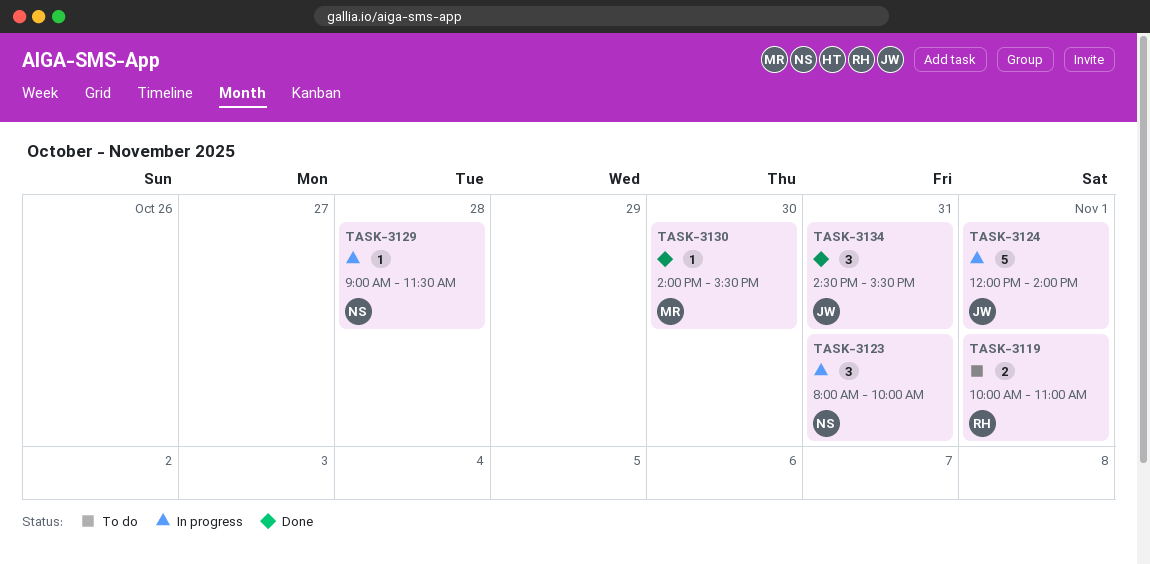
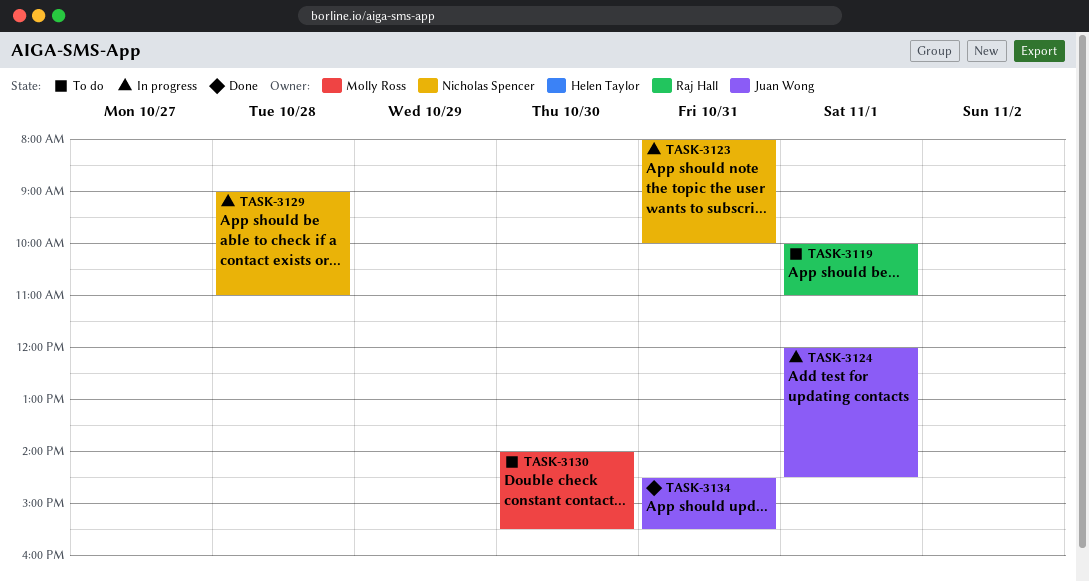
TASK-3124, ends: 14:00 -> 14:30
TASK-3129, ends: 11:30 -> 11:00
TASK-3130, status: Done -> To do

